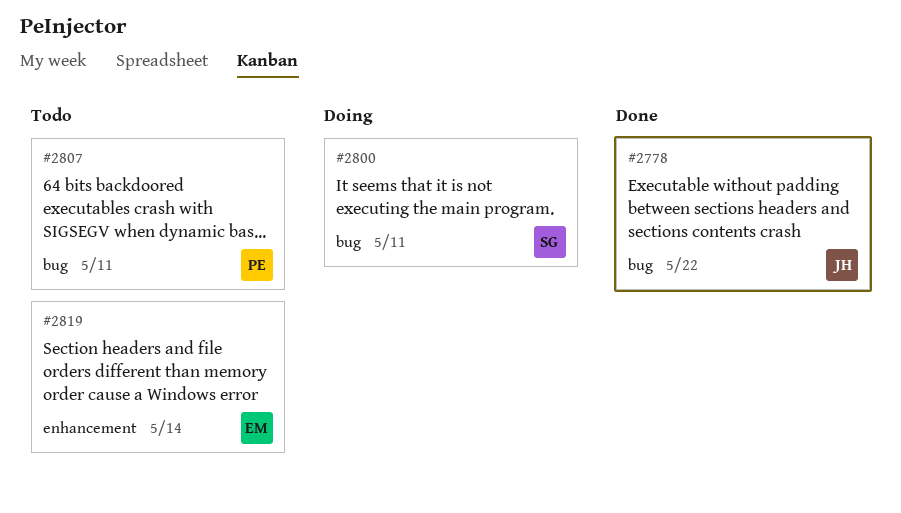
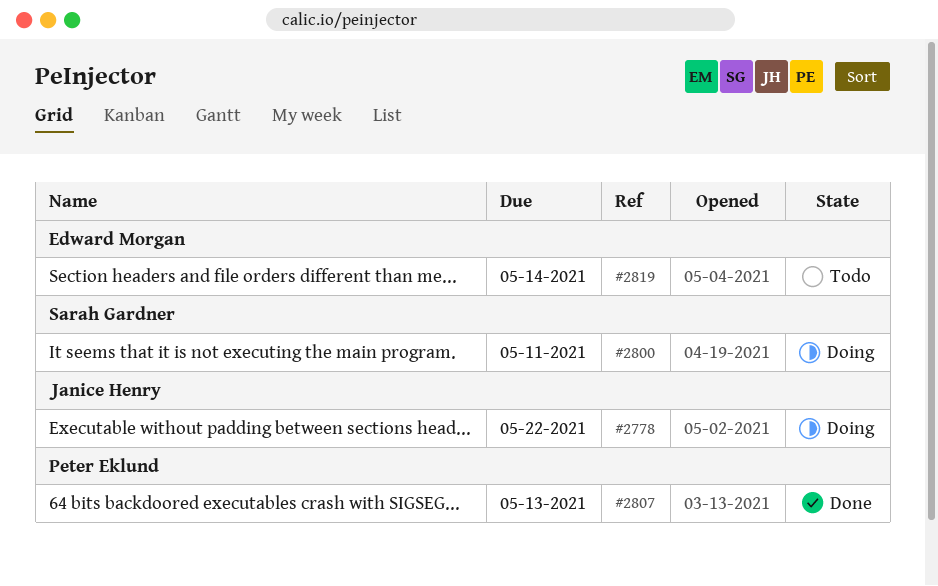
#2778, status: Done -> Doing
#2807, status: Todo -> Done
#2807, due: May 11 -> May 13

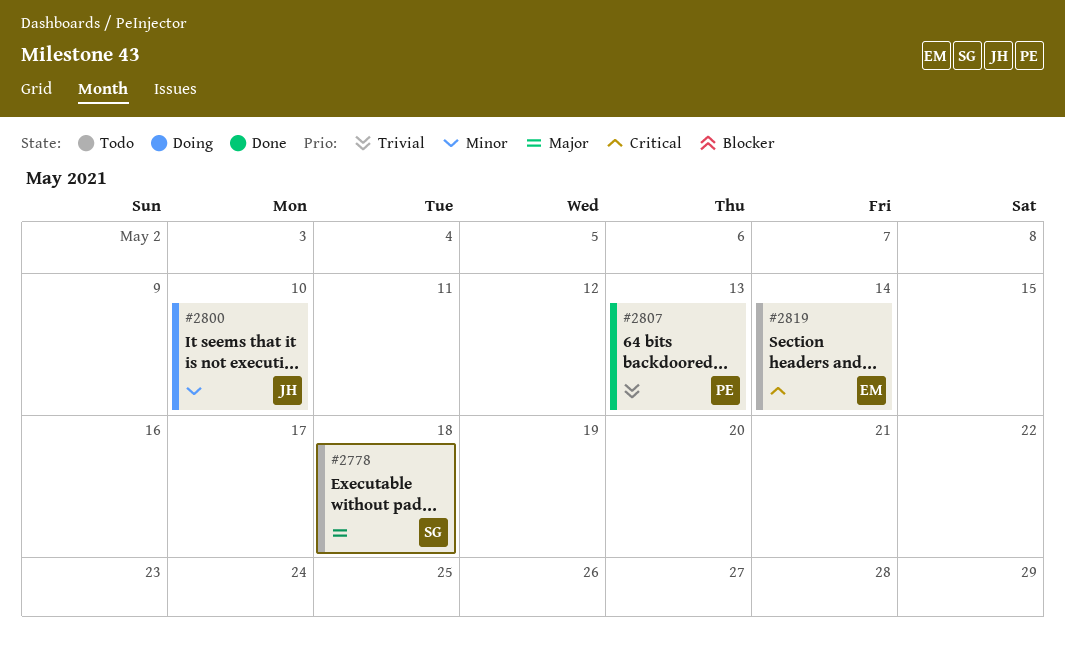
#2778, status: Doing -> Todo
#2778, owner: Janice Henry -> Sarah Gardner
#2778, due: May 22 -> May 18
#2800, owner: Sarah Gardner -> Janice Henry
#2800, due: May 11 -> May 10

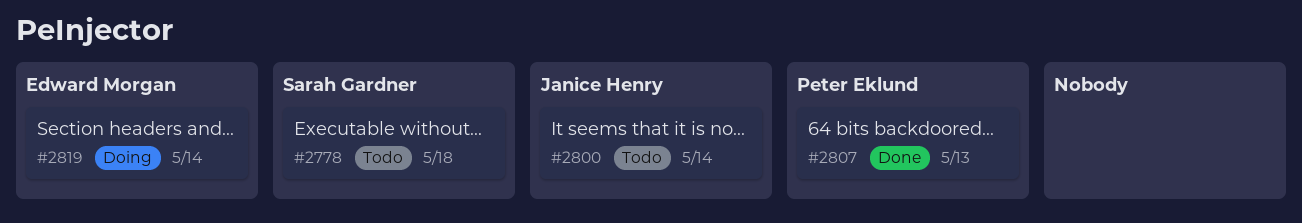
#2800, status: Doing -> Todo
#2800, due: May 10 -> May 14
#2819, status: Todo -> Doing

